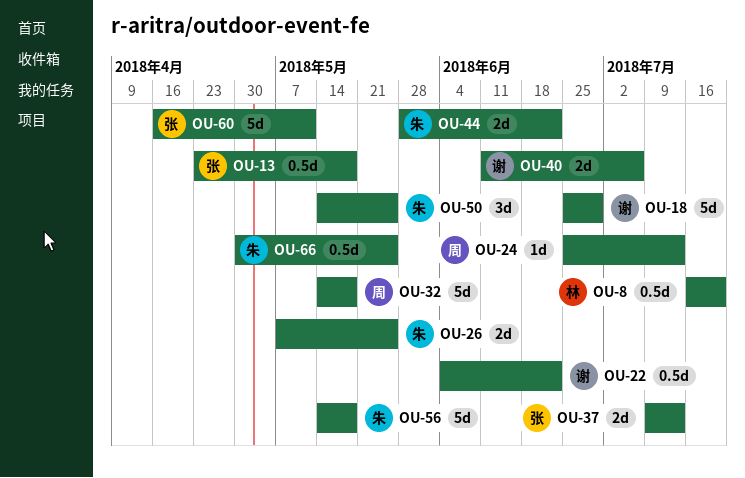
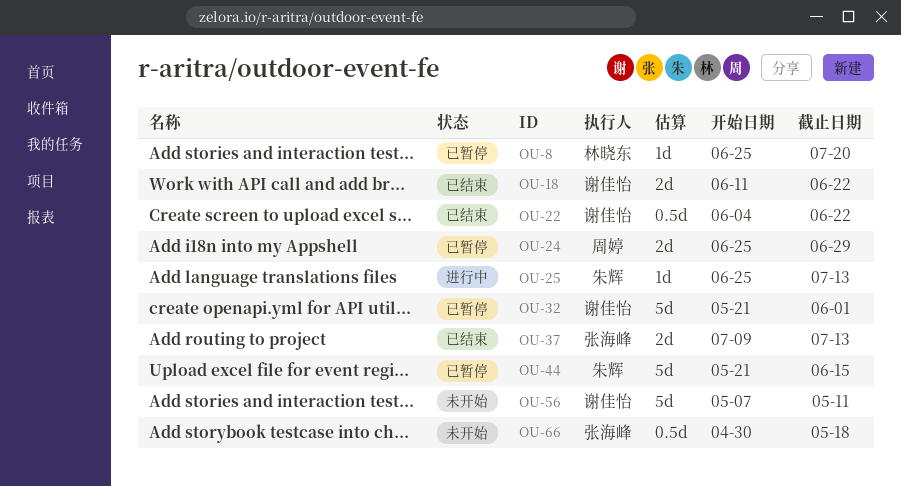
OU-8, estimate: 0.5d -> 1d
OU-8, start: Jul 16 -> Jun 25
OU-13: present -> none
OU-18, estimate: 5d -> 2d
OU-18, start: Jun 25 -> Jun 11
OU-18, due: Jun 29 -> Jun 22
OU-24, estimate: 1d -> 2d
OU-24, due: Jul 13 -> Jun 29
OU-25: none -> present
OU-26: present -> none
OU-32, owner: 周婷 -> 谢佳怡
OU-32, start: May 14 -> May 21
OU-32, due: May 18 -> Jun 1
OU-40: present -> none
OU-44, estimate: 2d -> 5d
OU-44, start: May 28 -> May 21
OU-44, due: Jun 22 -> Jun 15
OU-50: present -> none
OU-56, owner: 朱辉 -> 谢佳怡
OU-56, start: May 14 -> May 7
OU-56, due: May 18 -> May 11
OU-60: present -> none
OU-66, owner: 朱辉 -> 张海峰
OU-66, due: May 25 -> May 18

